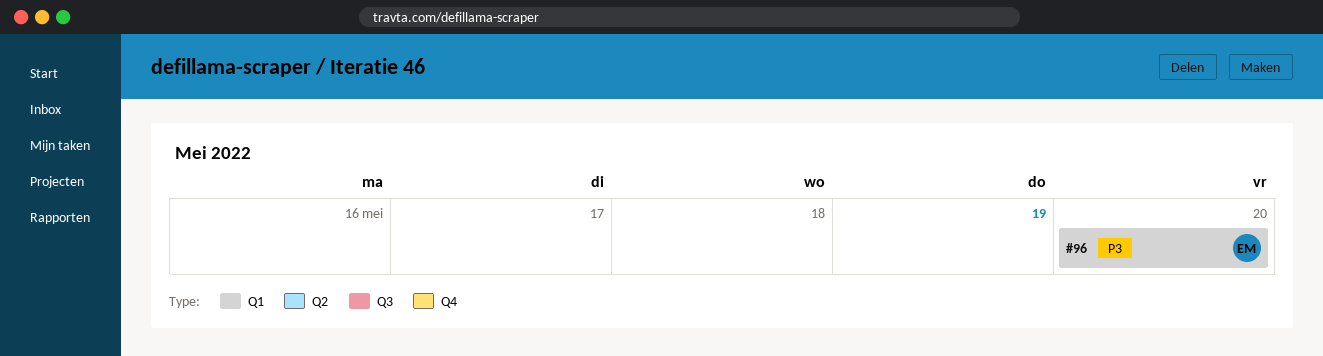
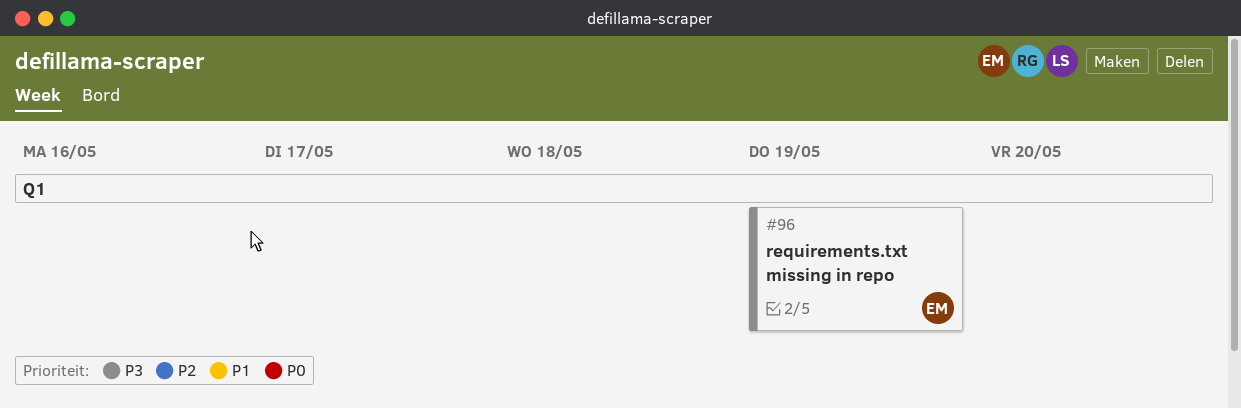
#96, due: May 20 -> May 19

